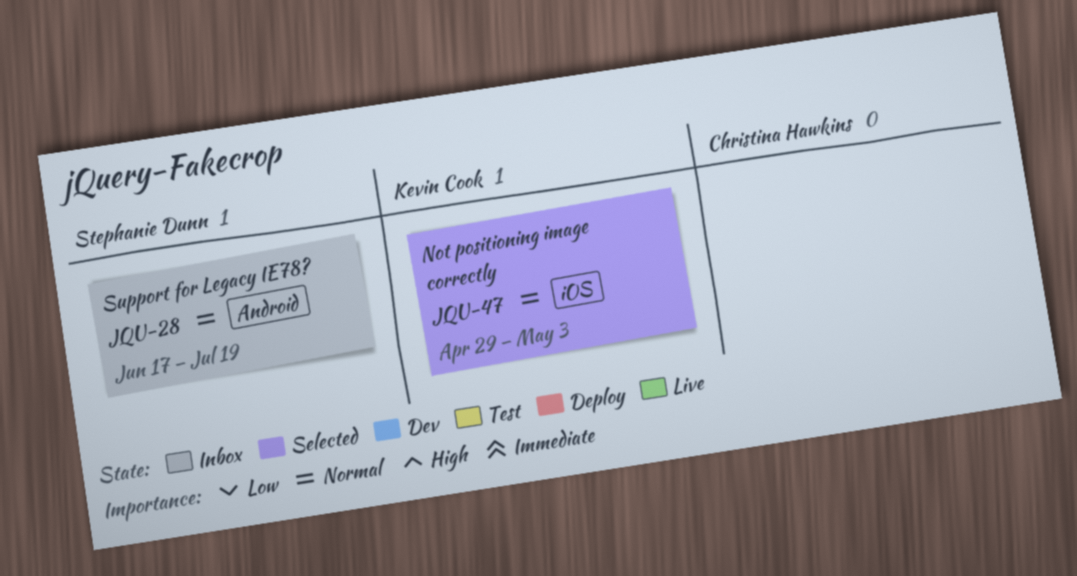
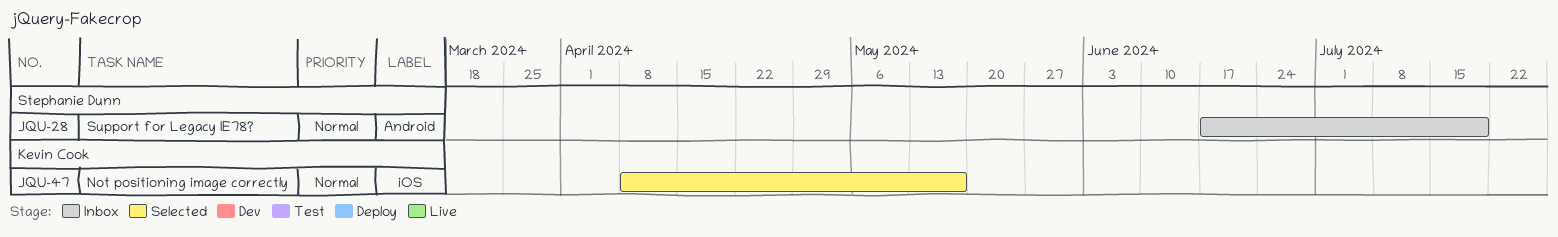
JQU-47, start: Apr 29 -> Apr 8
JQU-47, due: May 3 -> May 17

